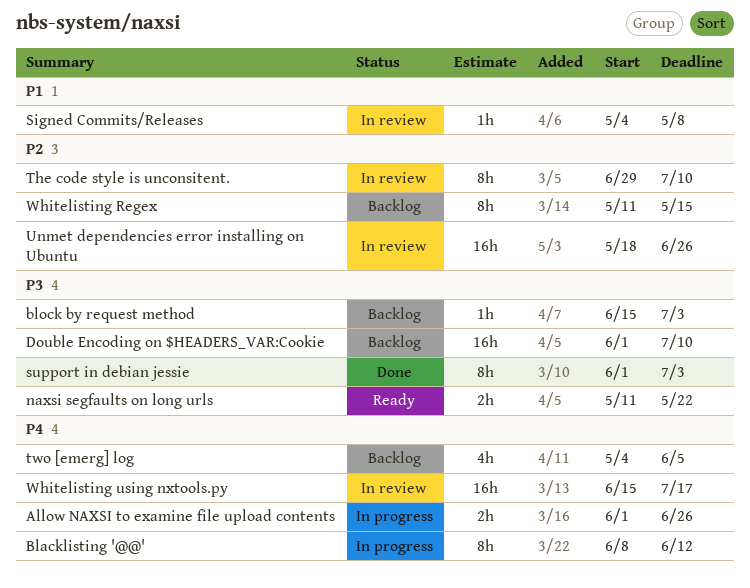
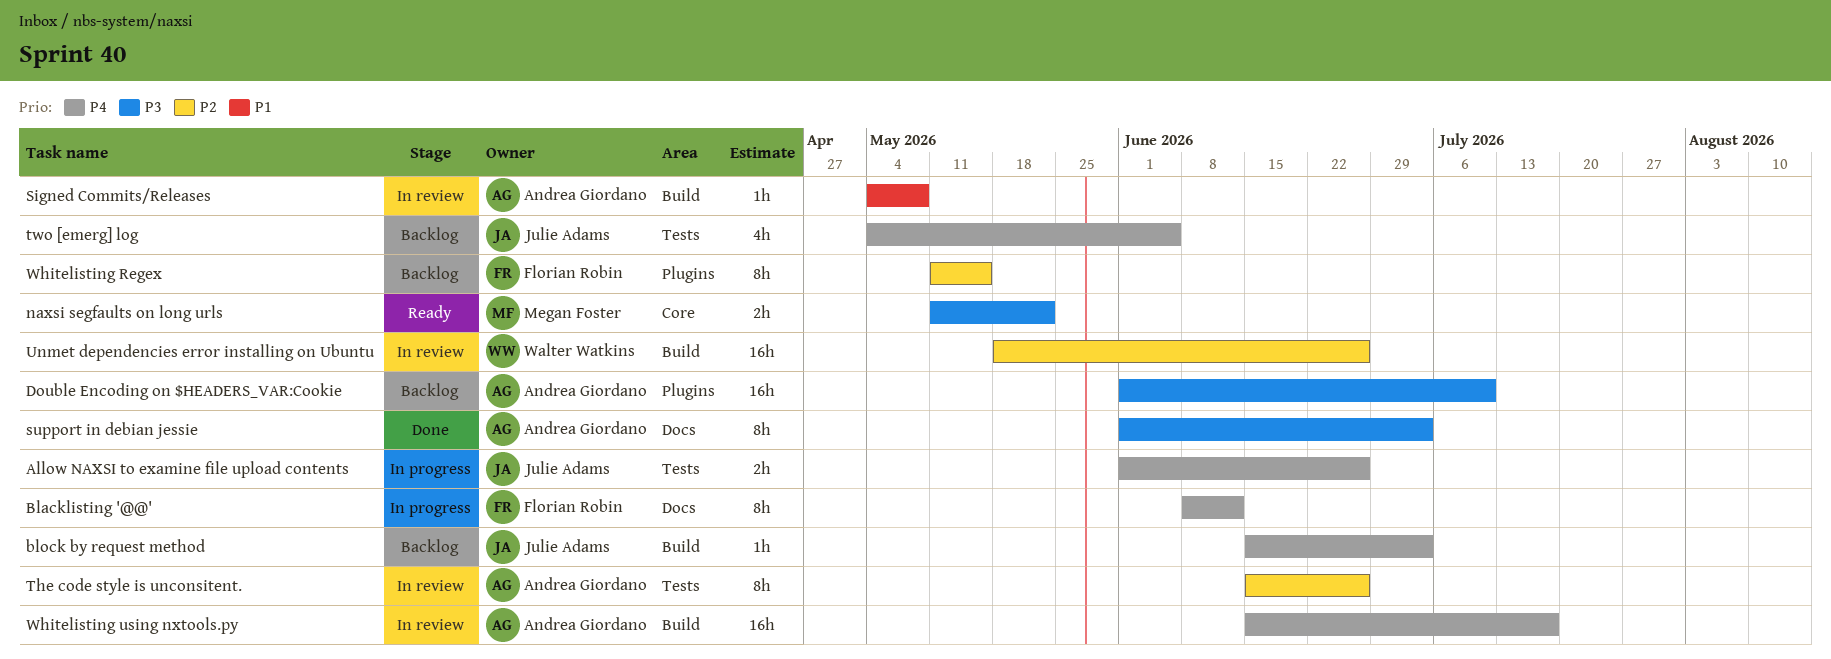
block by request method, priority: P3 -> P4
The code style is unconsitent., start: Jun 29 -> Jun 15
The code style is unconsitent., due: Jul 10 -> Jun 26

